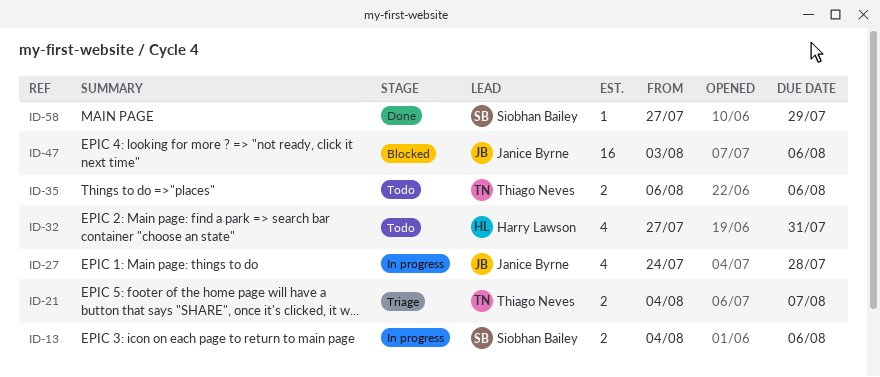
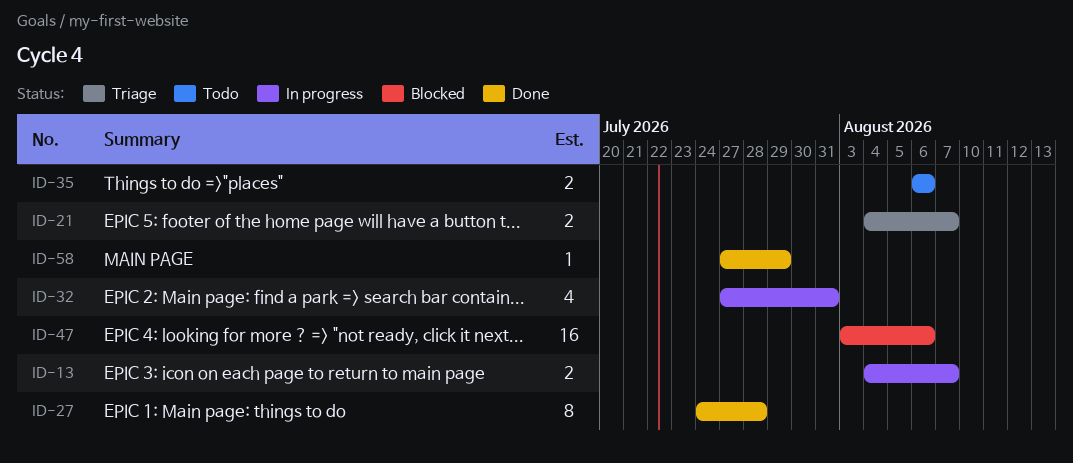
ID-13, due: Aug 6 -> Aug 7
ID-27, status: In progress -> Done
ID-27, estimate: 4 -> 8
ID-32, status: Todo -> In progress

